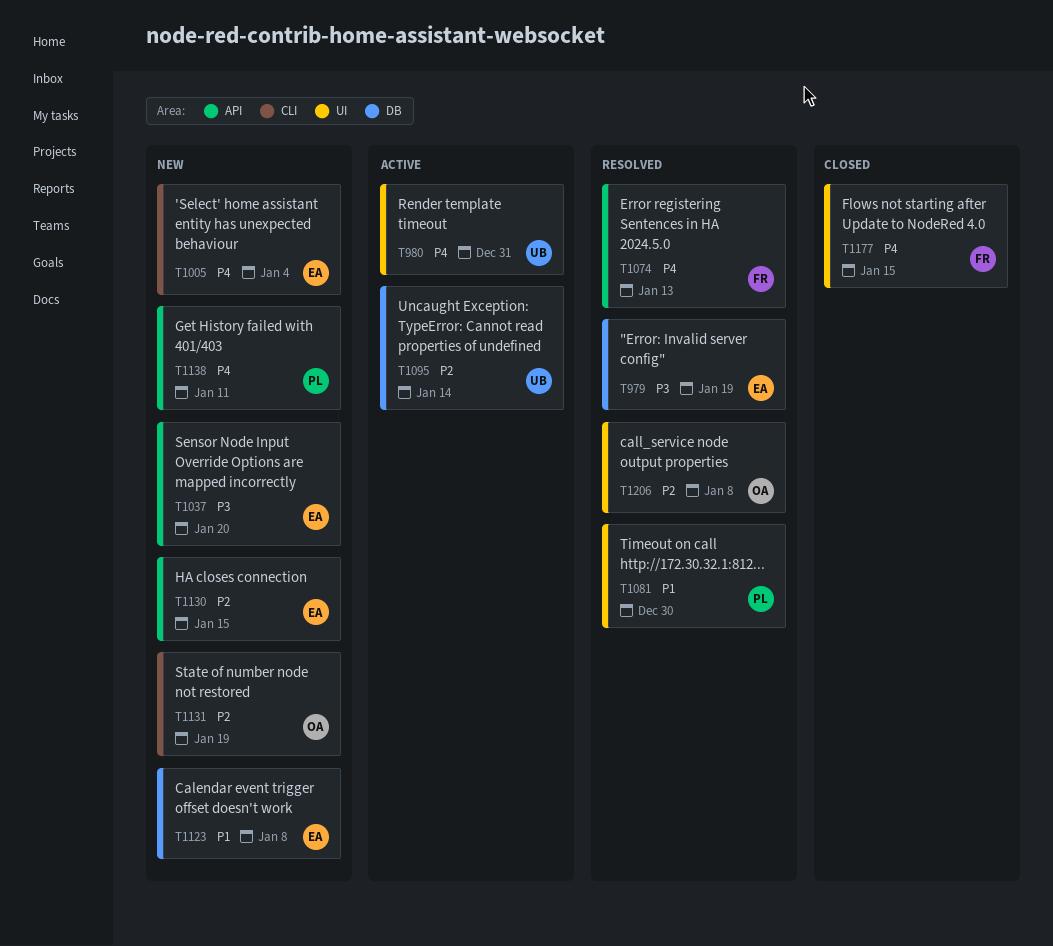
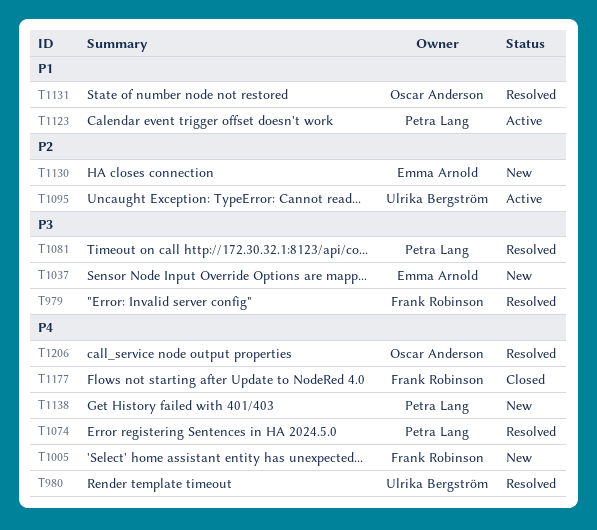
T979, owner: Emma Arnold -> Frank Robinson
T980, status: Active -> Resolved
T1005, owner: Emma Arnold -> Frank Robinson
T1074, owner: Frank Robinson -> Petra Lang
T1081, priority: P1 -> P3
T1123, status: New -> Active
T1123, owner: Emma Arnold -> Petra Lang
T1131, status: New -> Resolved
T1131, priority: P2 -> P1
T1206, priority: P2 -> P4

